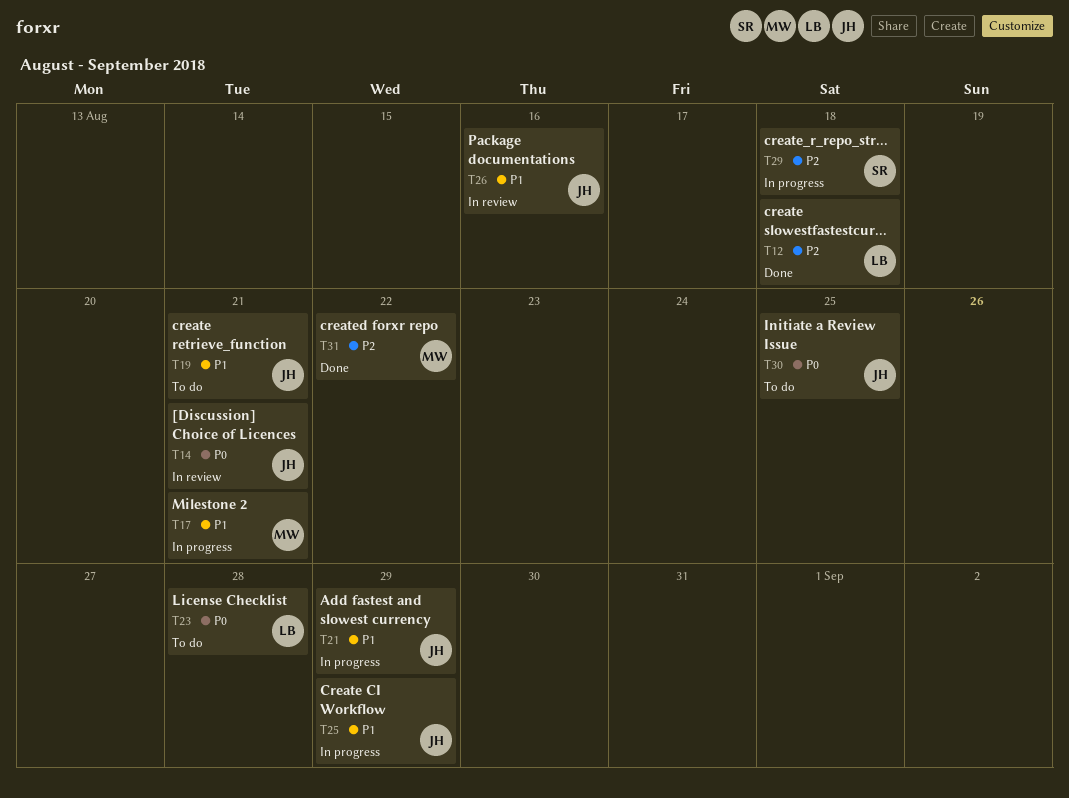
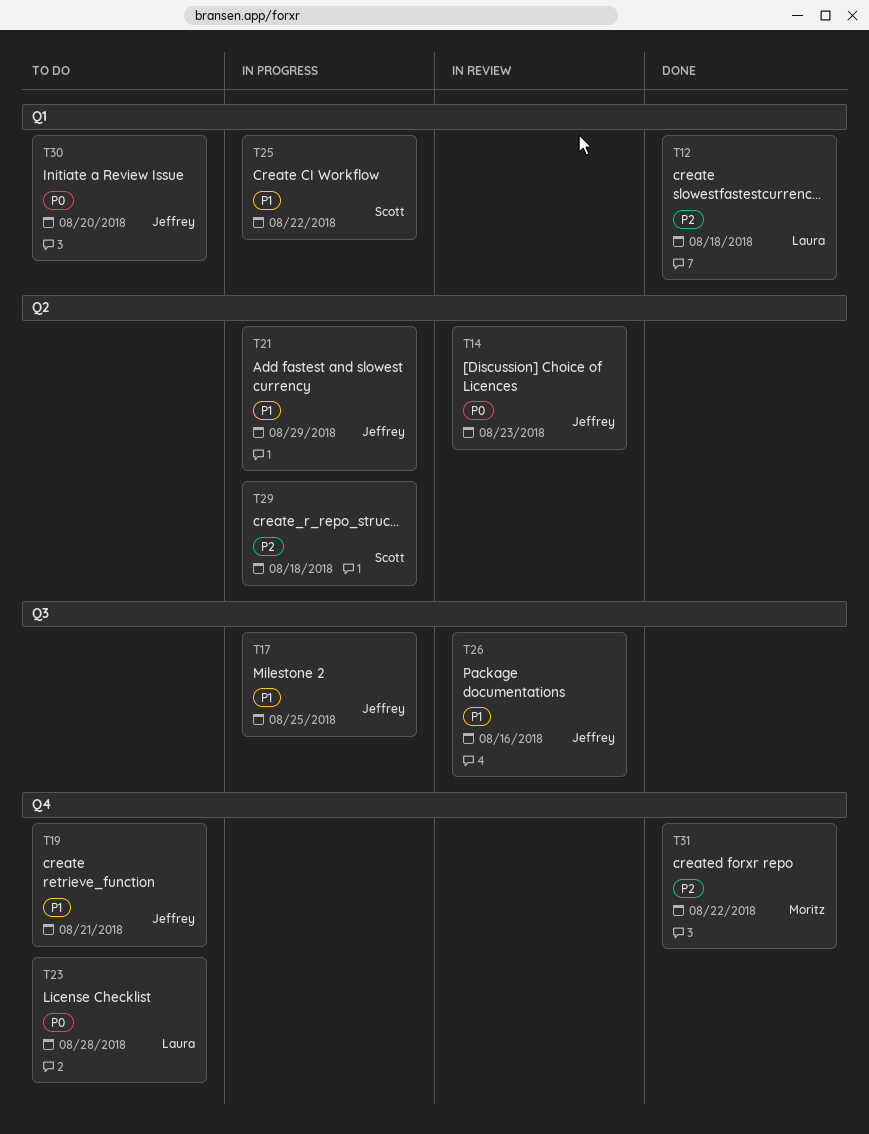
T14, due: Aug 21 -> Aug 23
T17, owner: Moritz -> Jeffrey
T17, due: Aug 21 -> Aug 25
T25, owner: Jeffrey -> Scott
T25, due: Aug 29 -> Aug 22
T30, due: Aug 25 -> Aug 20

